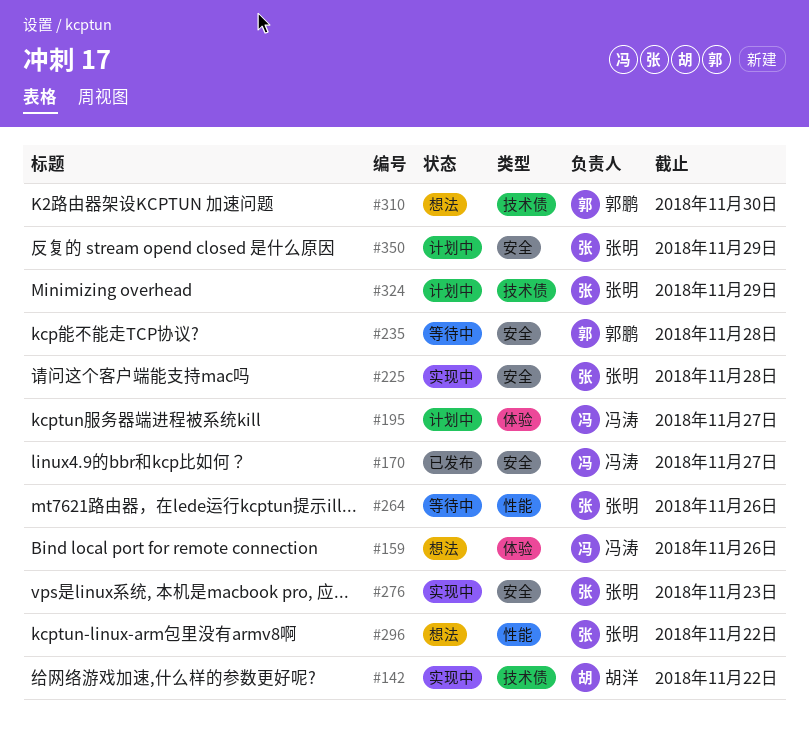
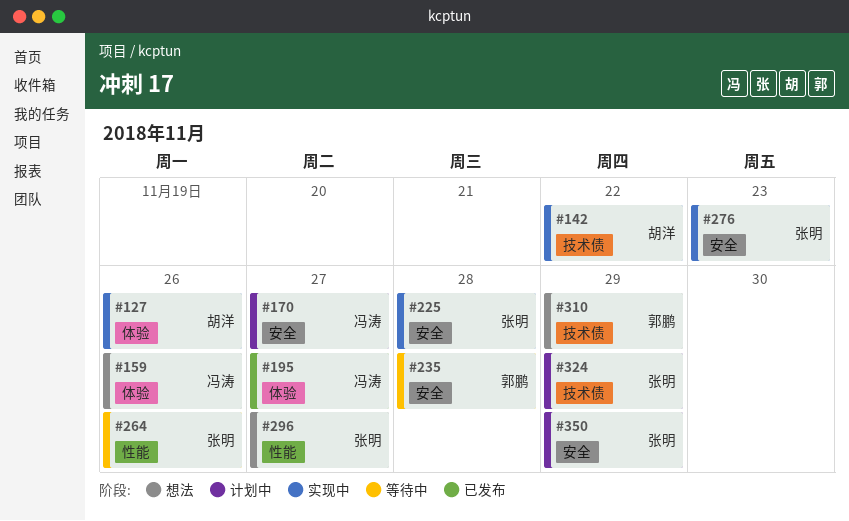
#127: none -> present
#170, status: 已发布 -> 计划中
#195, status: 计划中 -> 已发布
#296, due: Nov 22 -> Nov 27
#310, due: Nov 30 -> Nov 29

